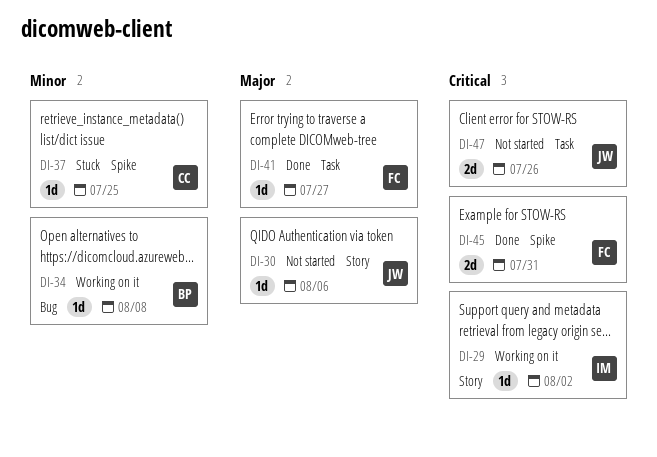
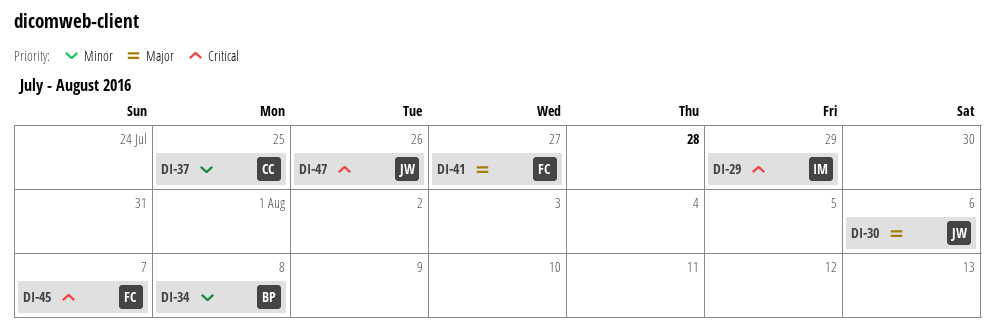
DI-29, due: Aug 2 -> Jul 29
DI-45, due: Jul 31 -> Aug 7

